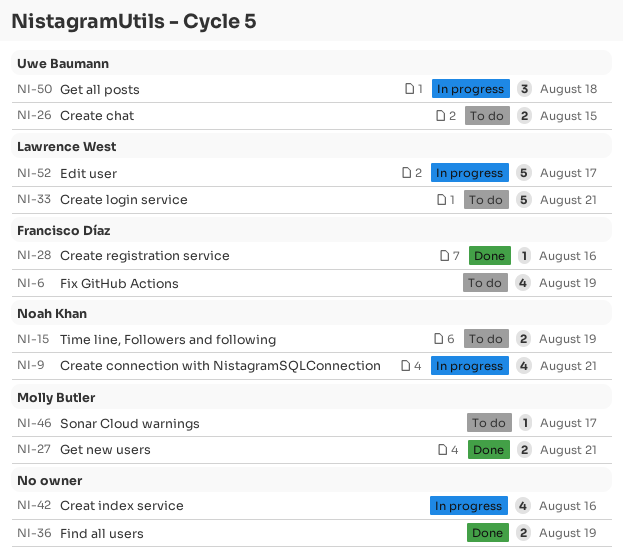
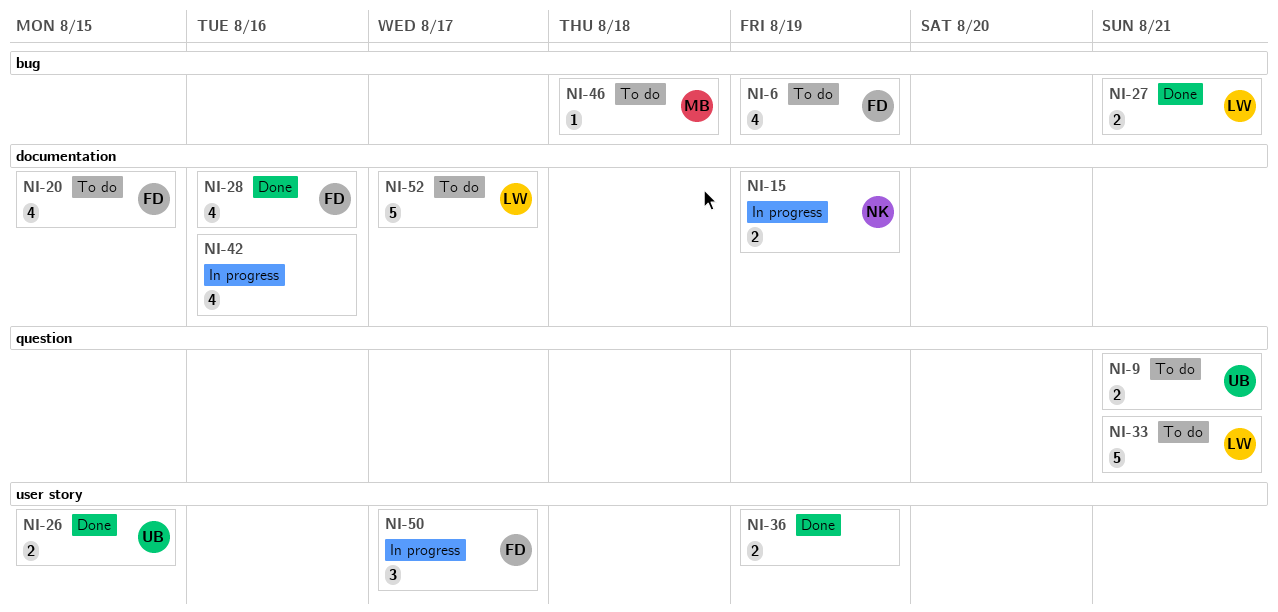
NI-9, status: In progress -> To do
NI-9, owner: Noah Khan -> Uwe Baumann
NI-9, estimate: 4 -> 2
NI-15, status: To do -> In progress
NI-20: none -> present
NI-26, status: To do -> Done
NI-27, owner: Molly Butler -> Lawrence West
NI-28, estimate: 1 -> 4
NI-46, due: Aug 17 -> Aug 18
NI-50, owner: Uwe Baumann -> Francisco Díaz
NI-50, due: Aug 18 -> Aug 17
NI-52, status: In progress -> To do

